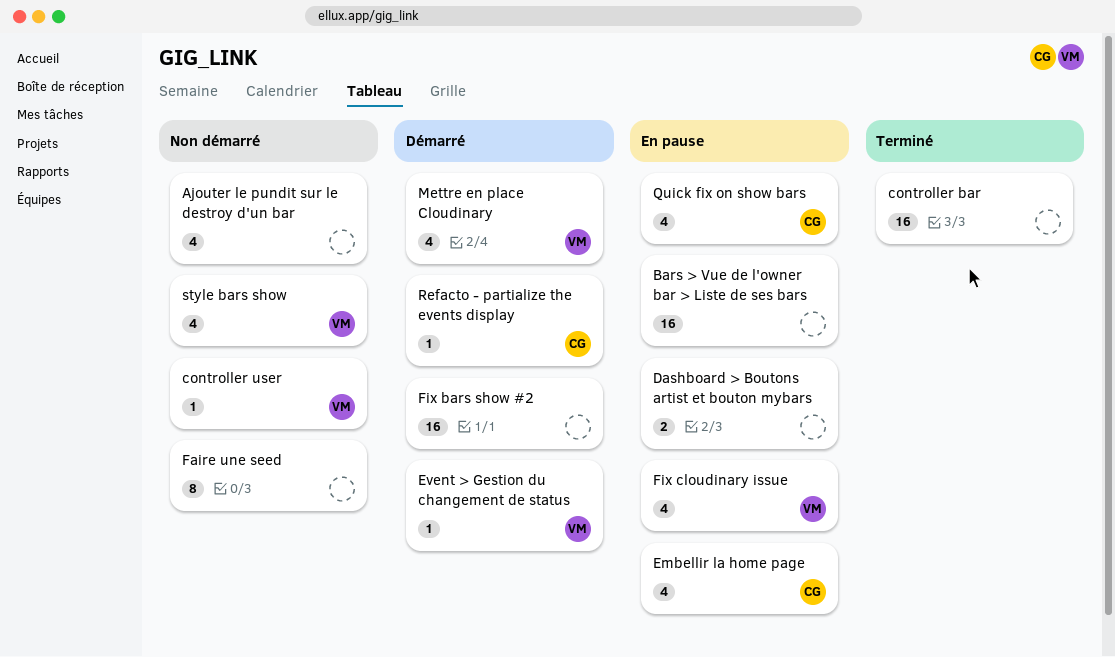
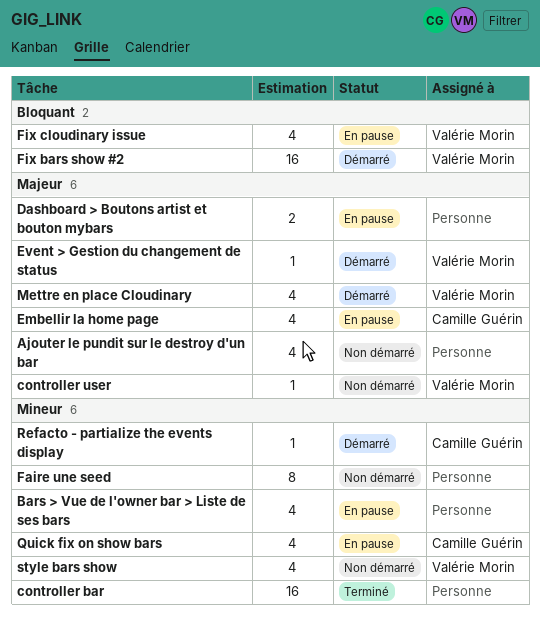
Bars > Vue de l'owner bar > Liste de ses bars, estimate: 16 -> 4
Fix bars show #2, owner: none -> Valérie Morin

